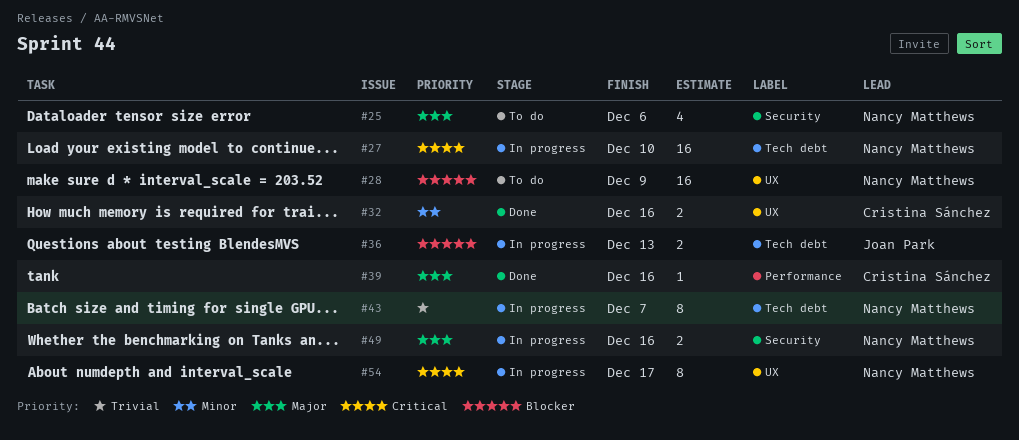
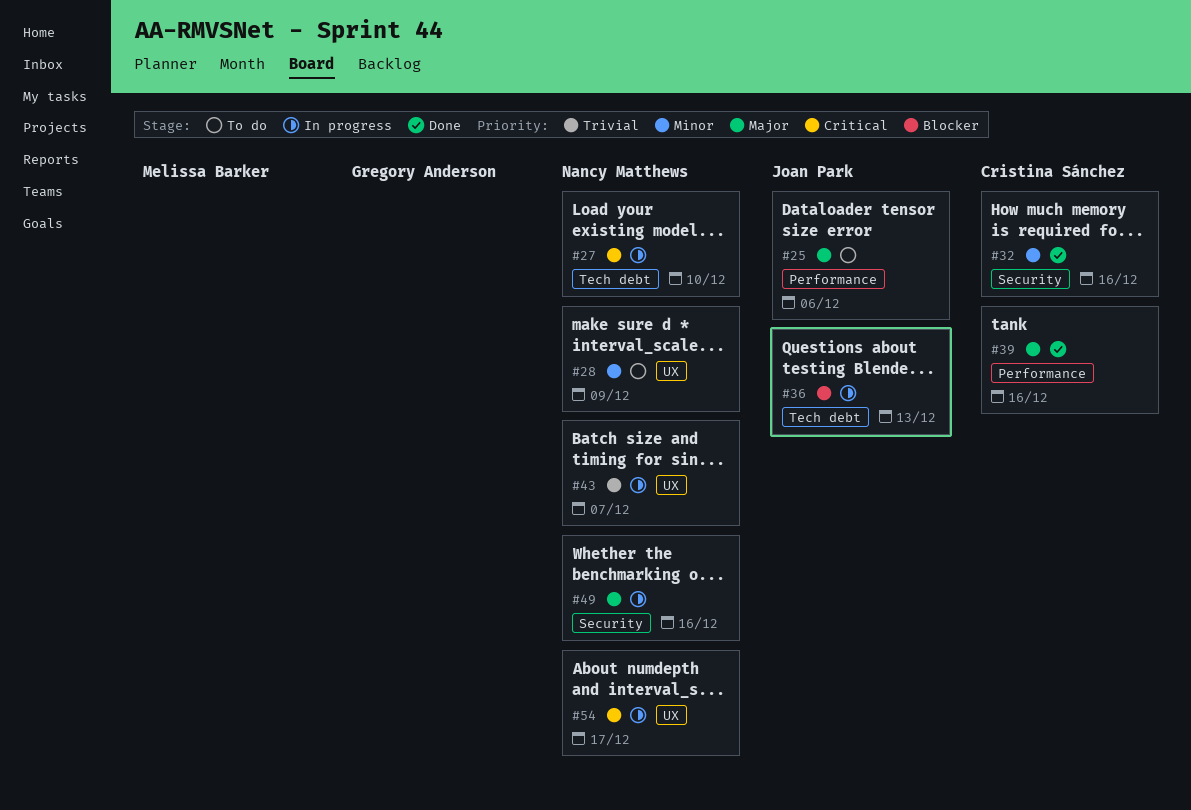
#25, owner: Nancy Matthews -> Joan Park
#25, label: Security -> Performance
#28, priority: Blocker -> Minor
#32, label: UX -> Security
#43, label: Tech debt -> UX

